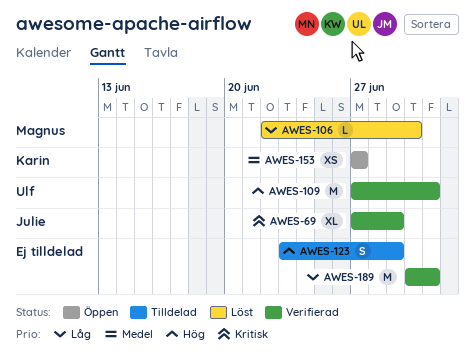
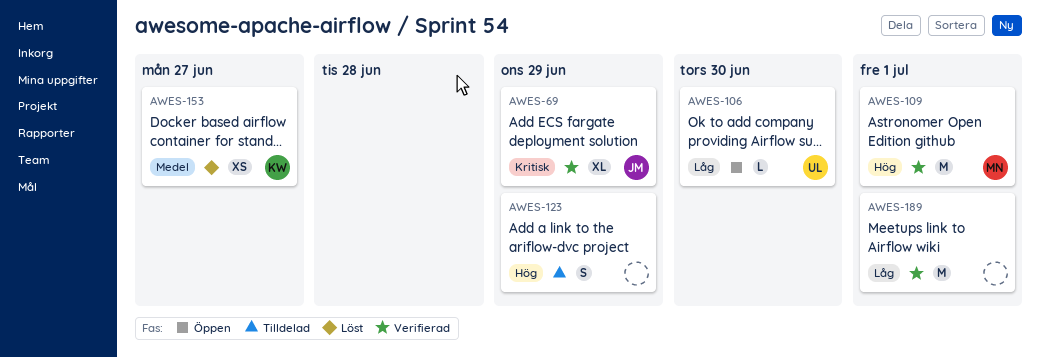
AWES-106, status: Löst -> Öppen
AWES-106, owner: Magnus -> Ulf
AWES-109, owner: Ulf -> Magnus
AWES-153, status: Öppen -> Löst

